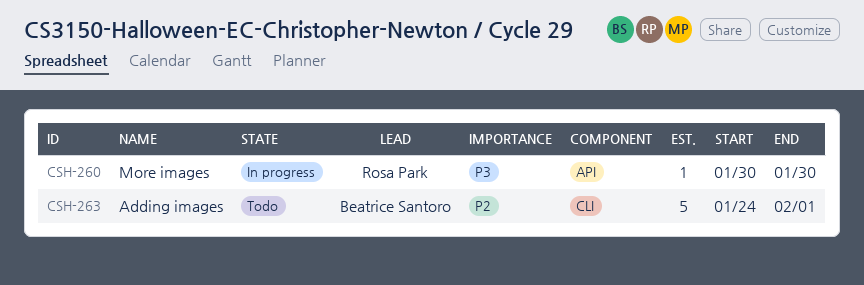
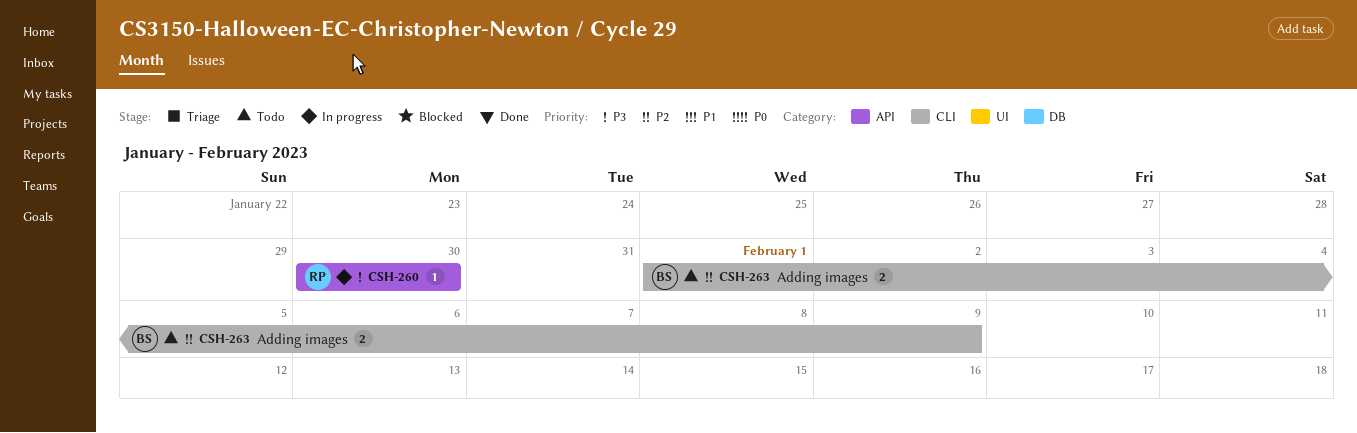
CSH-263, estimate: 5 -> 2
CSH-263, start: Jan 24 -> Feb 1
CSH-263, due: Feb 1 -> Feb 9

